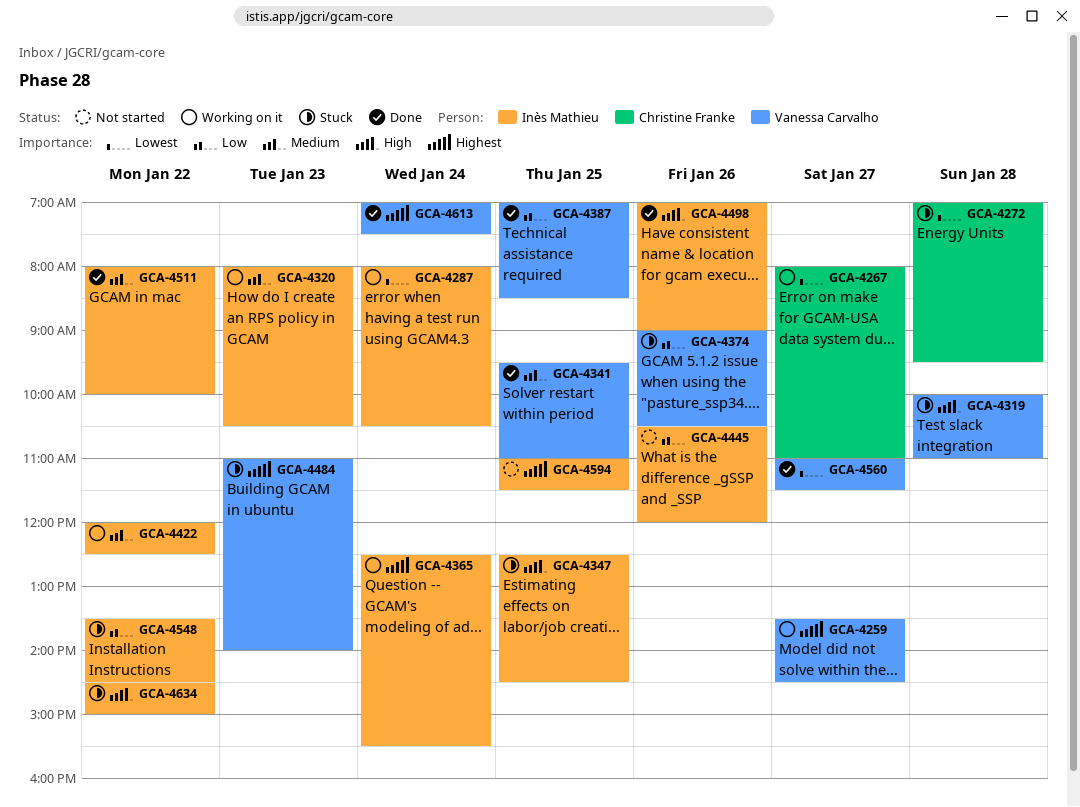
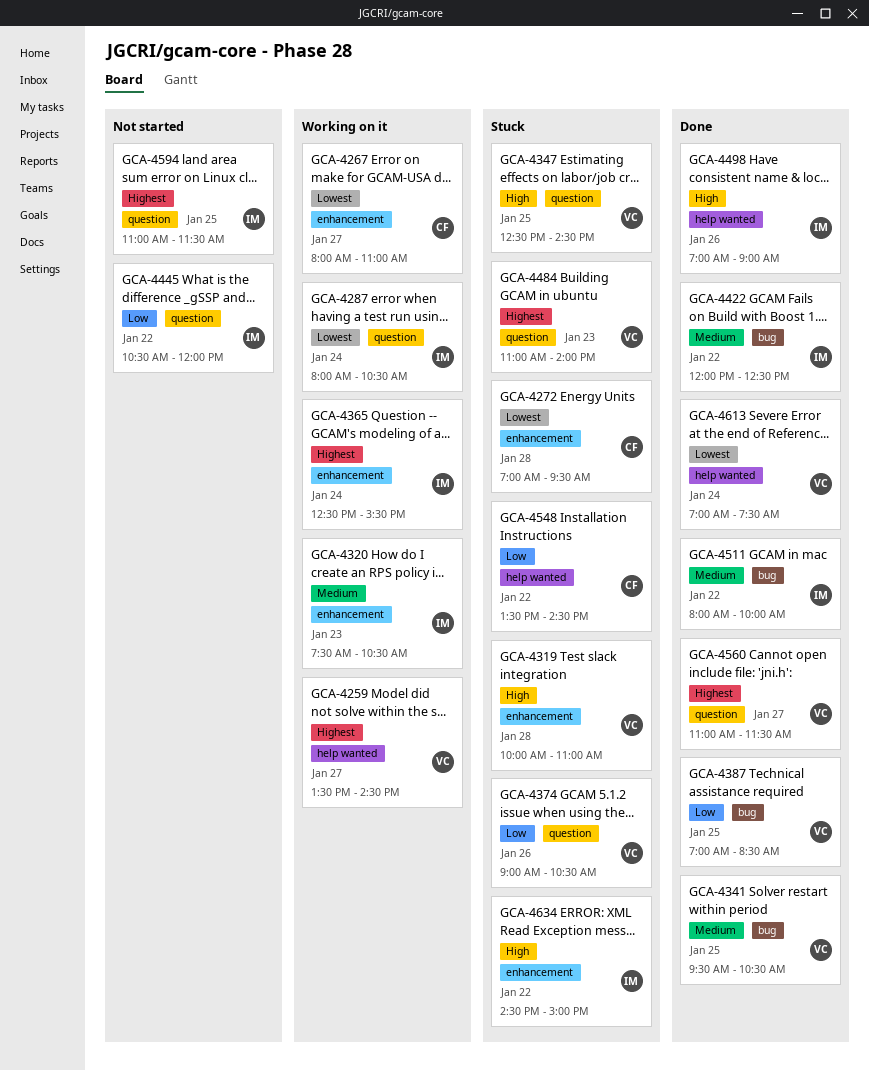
GCA-4320, begins: 08:00 -> 07:30
GCA-4341, ends: 11:00 -> 10:30
GCA-4347, owner: Inès Mathieu -> Vanessa Carvalho
GCA-4422, status: Working on it -> Done
GCA-4445, day: Jan 26 -> Jan 22
GCA-4548, owner: Inès Mathieu -> Christine Franke
GCA-4560, priority: Lowest -> Highest
GCA-4613, priority: Highest -> Lowest

